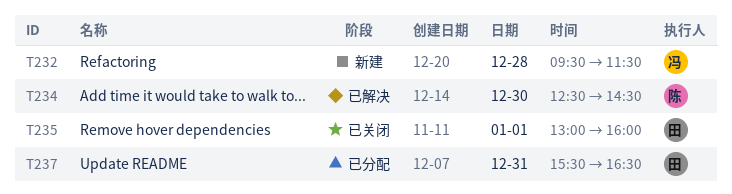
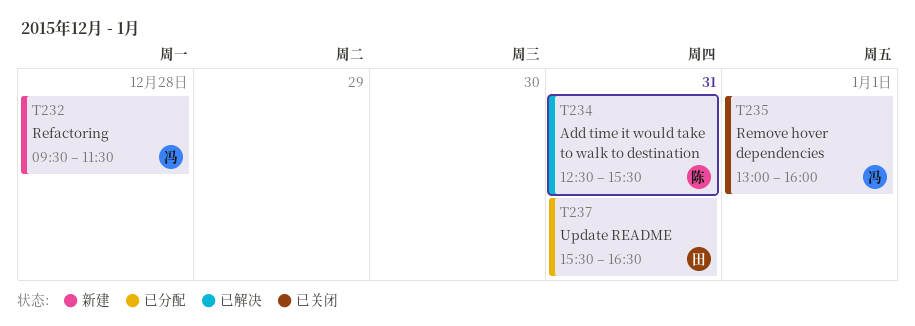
T234, day: Dec 30 -> Dec 31
T234, ends: 14:30 -> 15:30
T235, owner: 田 -> 冯

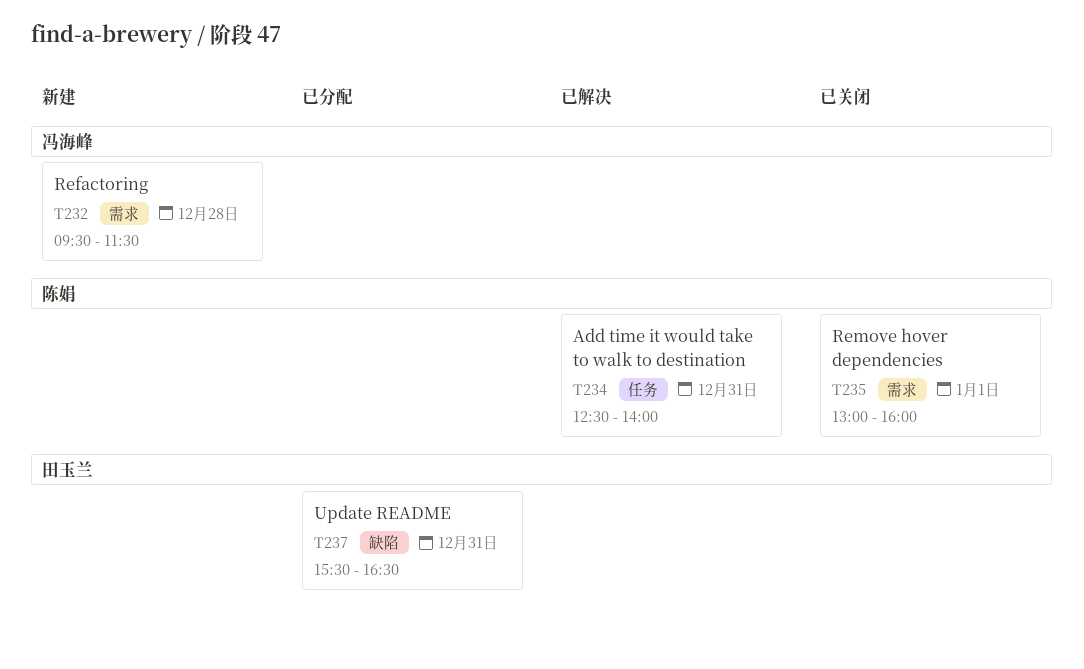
T234, ends: 15:30 -> 14:00
T235, owner: 冯海峰 -> 陈娟

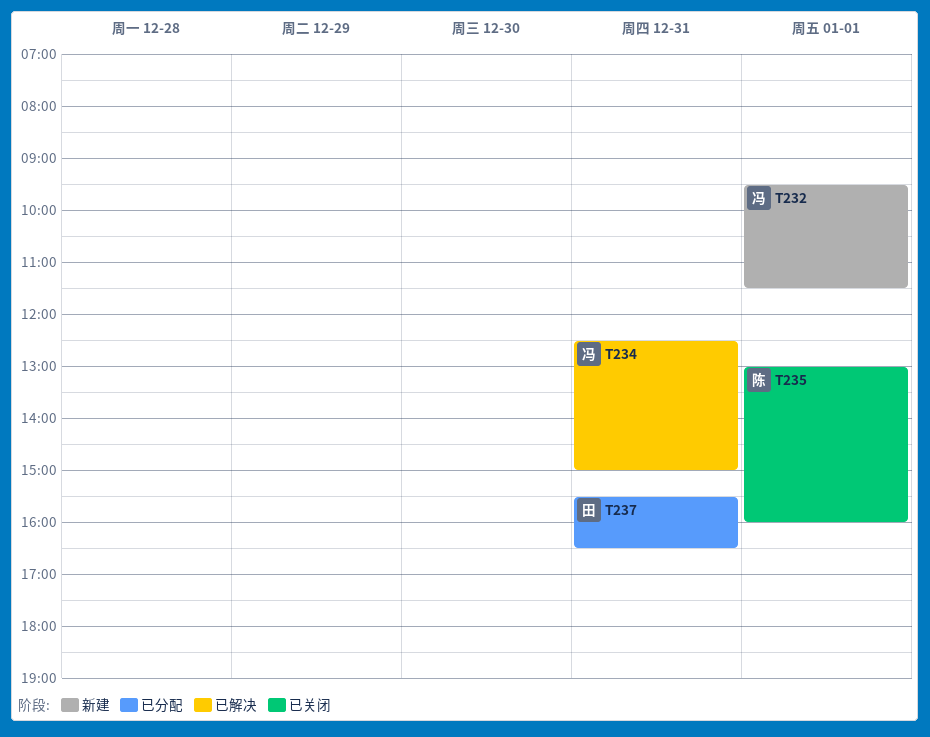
T232, day: Dec 28 -> Jan 1
T234, owner: 陈娟 -> 冯海峰
T234, ends: 14:00 -> 15:00

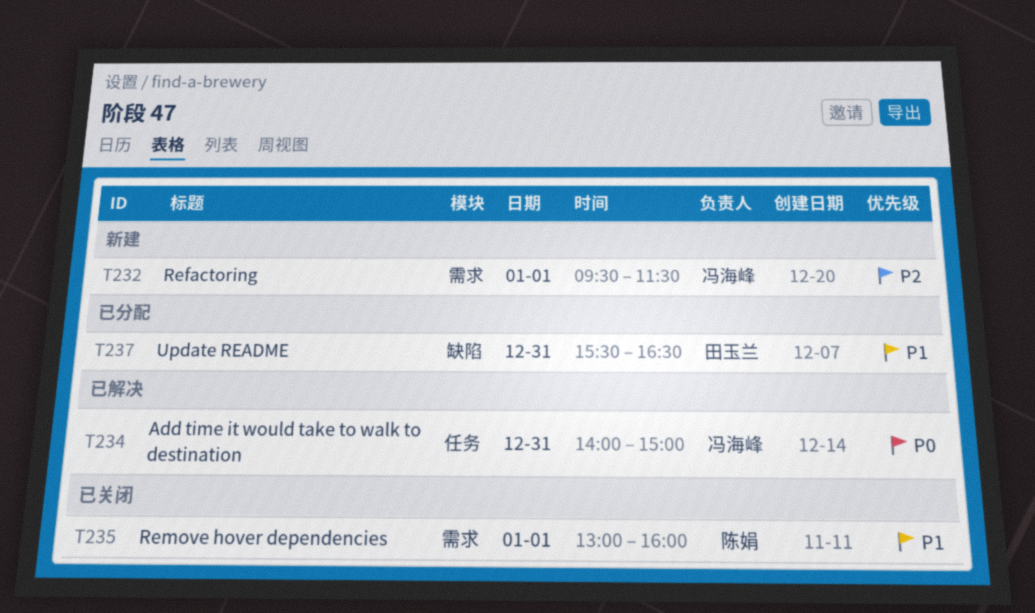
T234, begins: 12:30 -> 14:00

